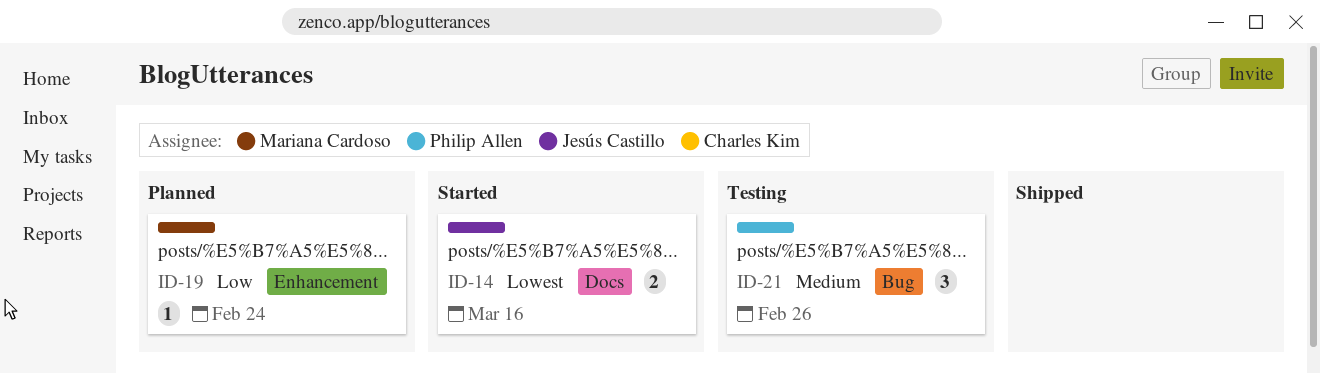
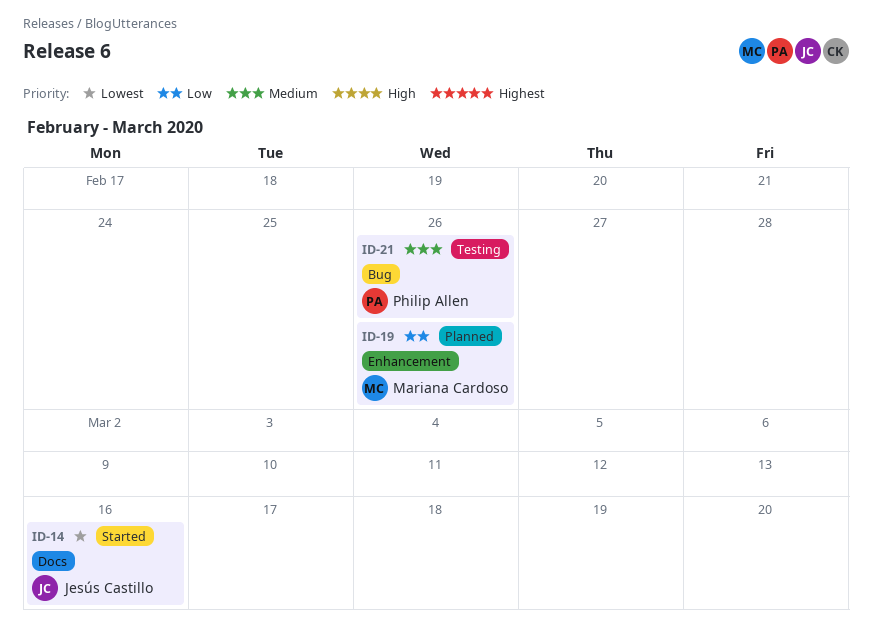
ID-19, due: Feb 24 -> Feb 26

